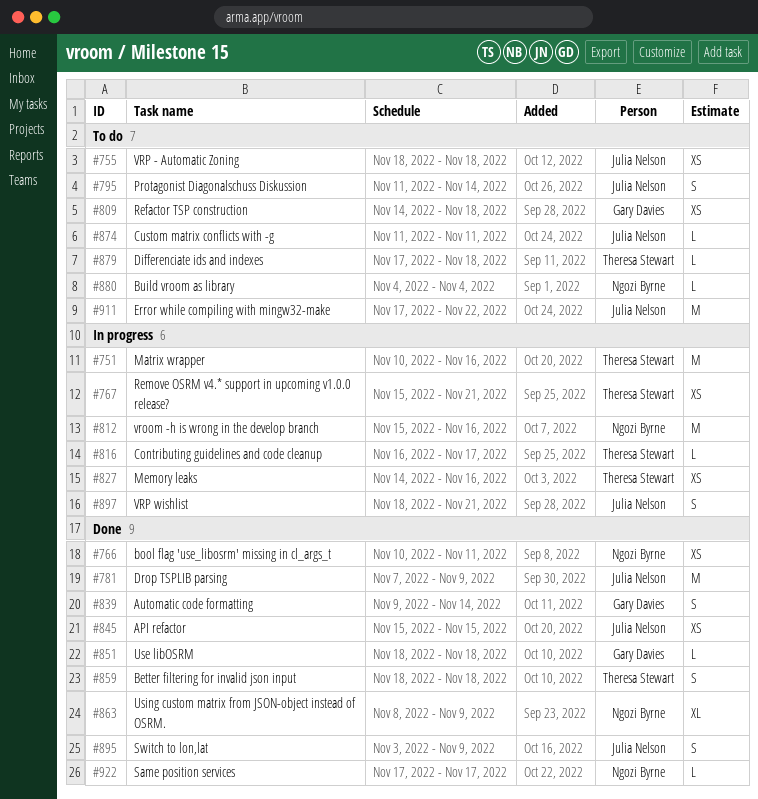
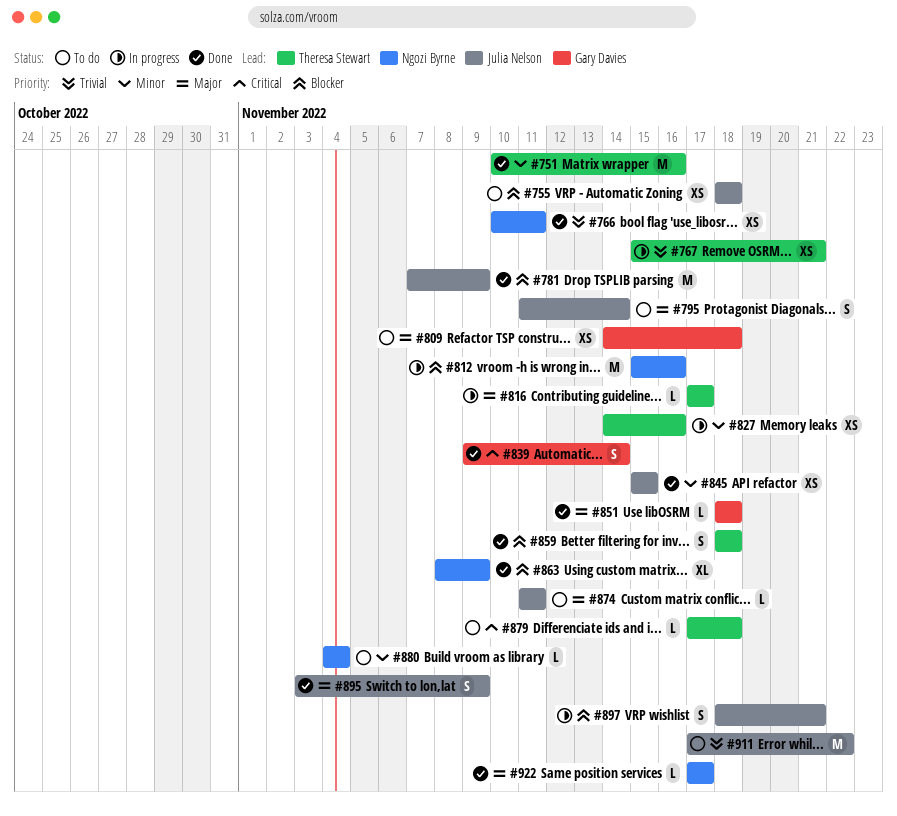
#751, status: In progress -> Done
#816, start: Nov 16 -> Nov 17

